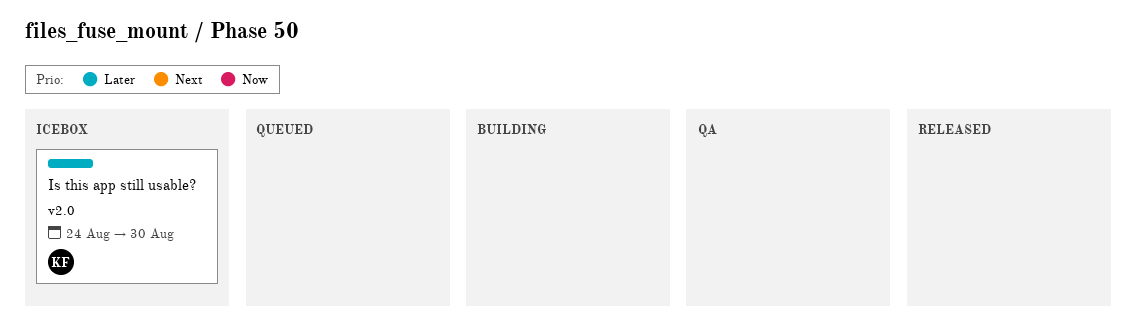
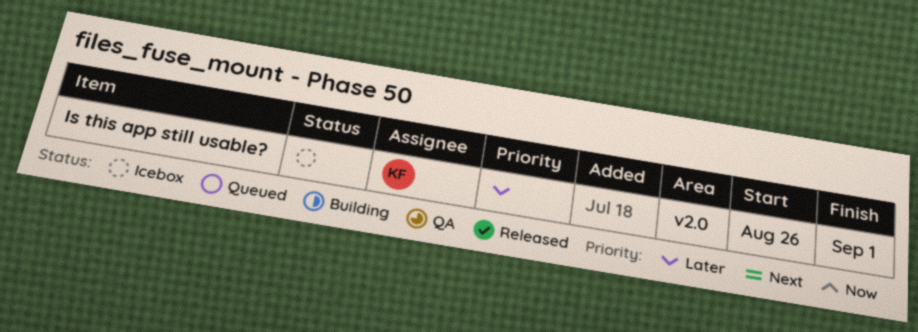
Is this app still usable?, start: Aug 24 -> Aug 26
Is this app still usable?, due: Aug 30 -> Sep 1

